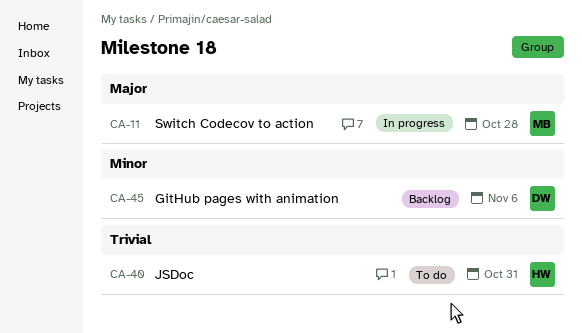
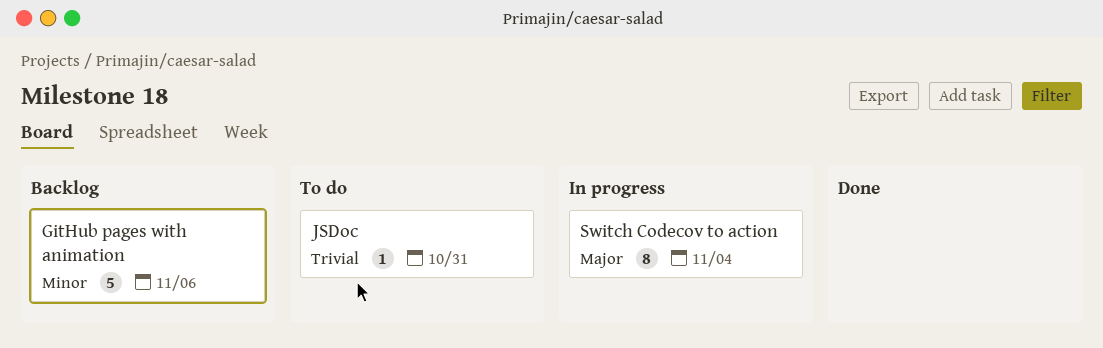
Switch Codecov to action, due: Oct 28 -> Nov 4

